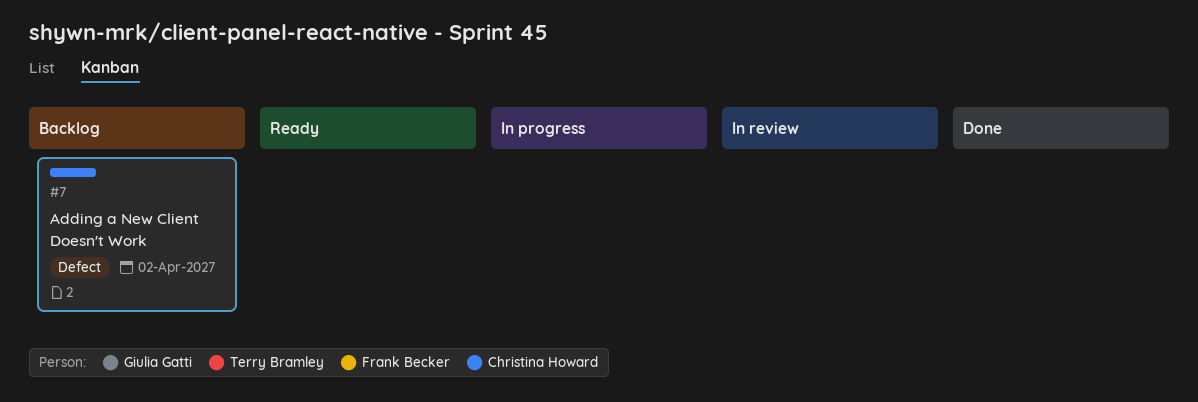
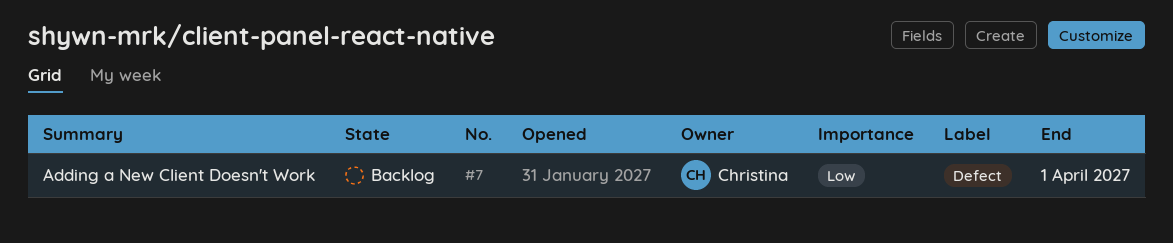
#7, due: Apr 2 -> Apr 1

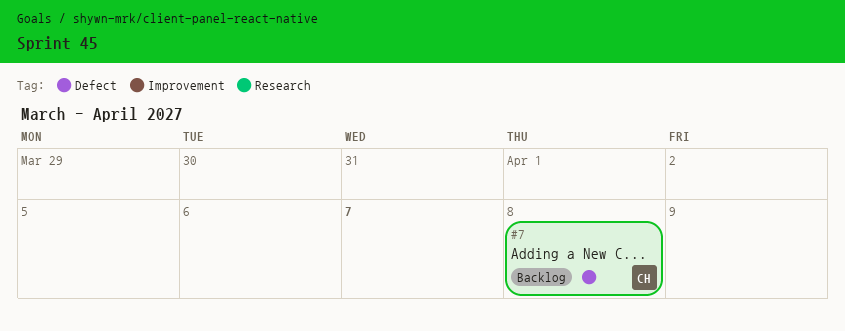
#7, due: Apr 1 -> Apr 8

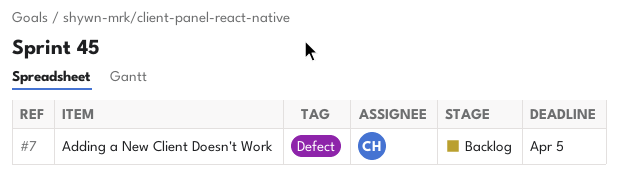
#7, due: Apr 8 -> Apr 5

